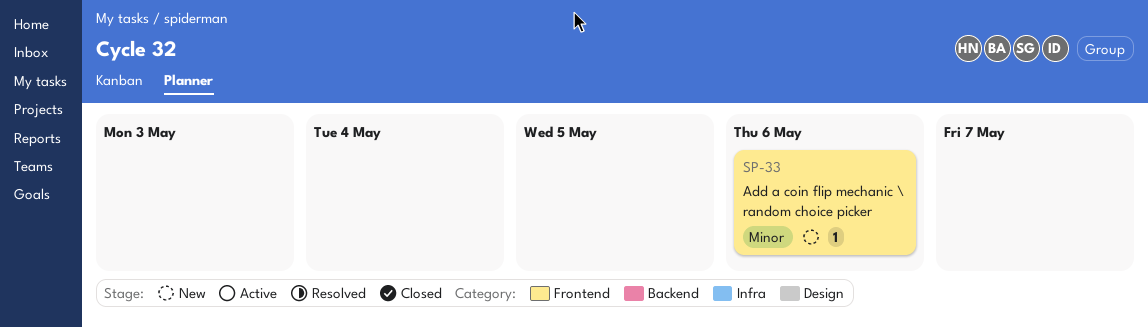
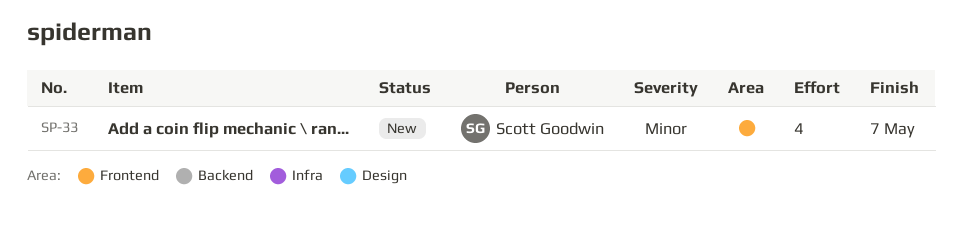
SP-33, estimate: 1 -> 4
SP-33, due: May 6 -> May 7

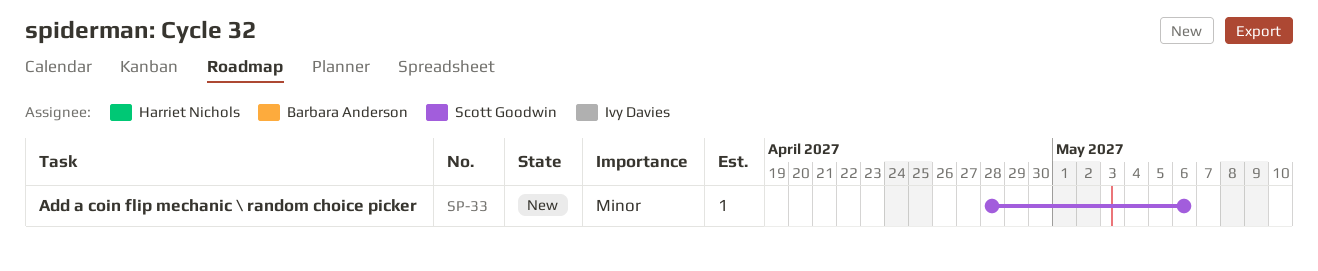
SP-33, estimate: 4 -> 1
SP-33, due: May 7 -> May 6

